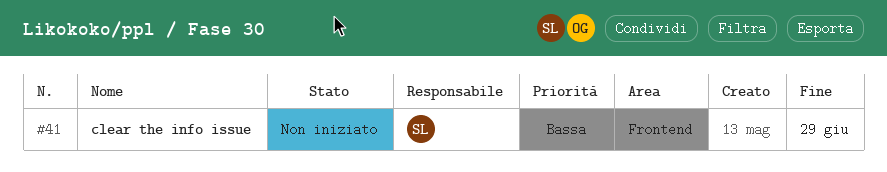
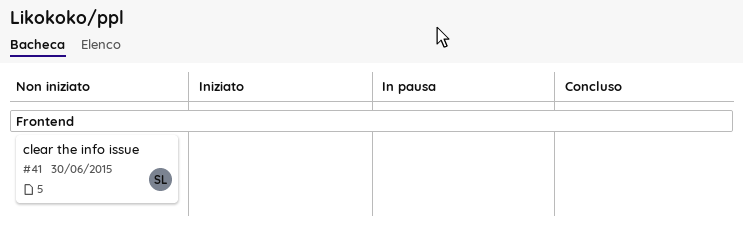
#41, due: Jun 29 -> Jun 30

